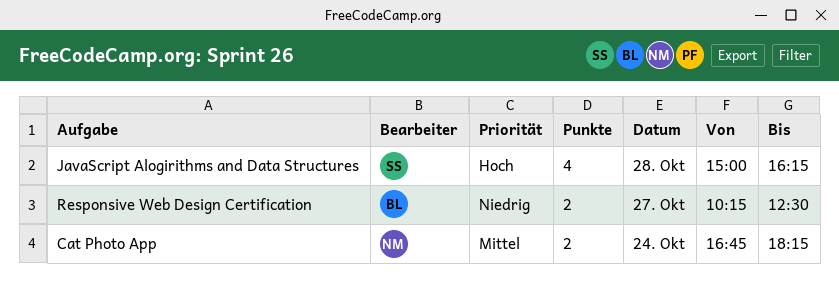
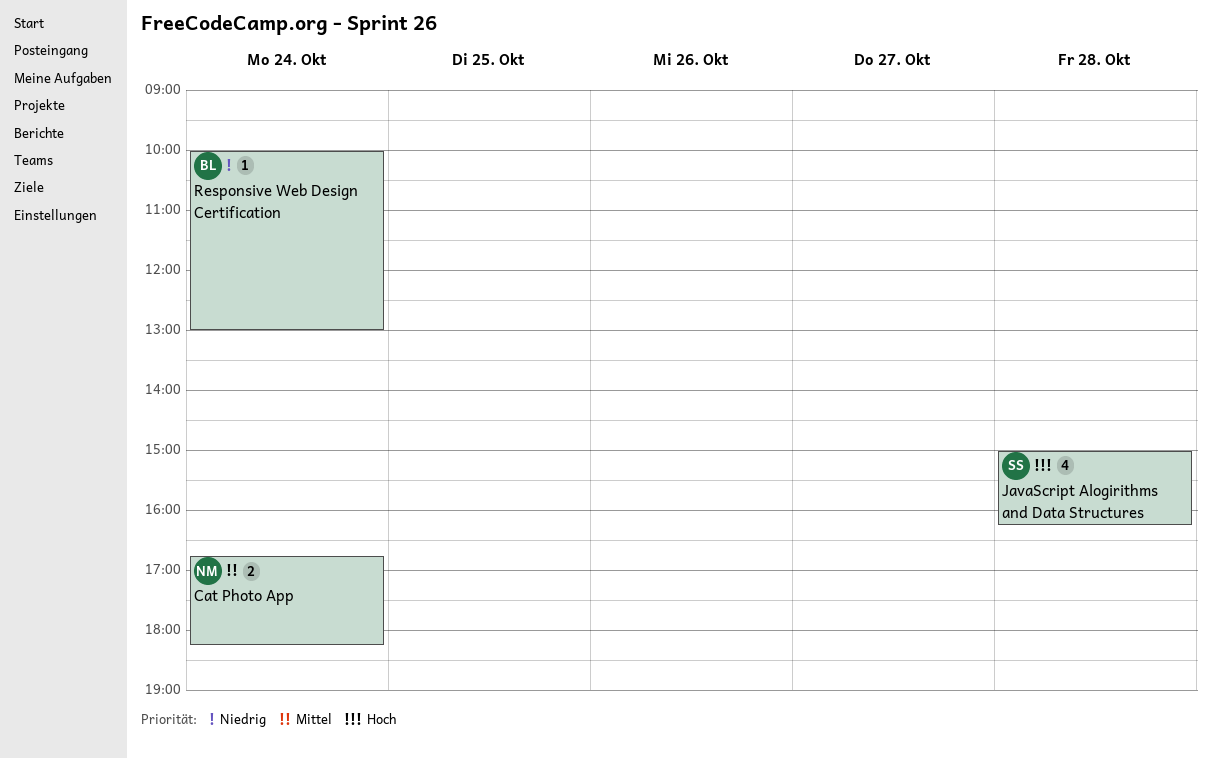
Responsive Web Design Certification, estimate: 2 -> 1
Responsive Web Design Certification, day: Oct 27 -> Oct 24
Responsive Web Design Certification, begins: 10:15 -> 10:00
Responsive Web Design Certification, ends: 12:30 -> 13:00

